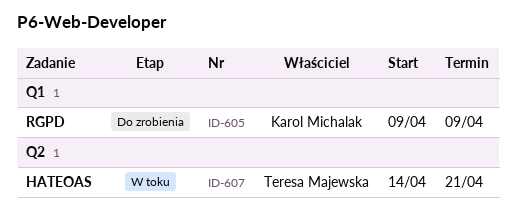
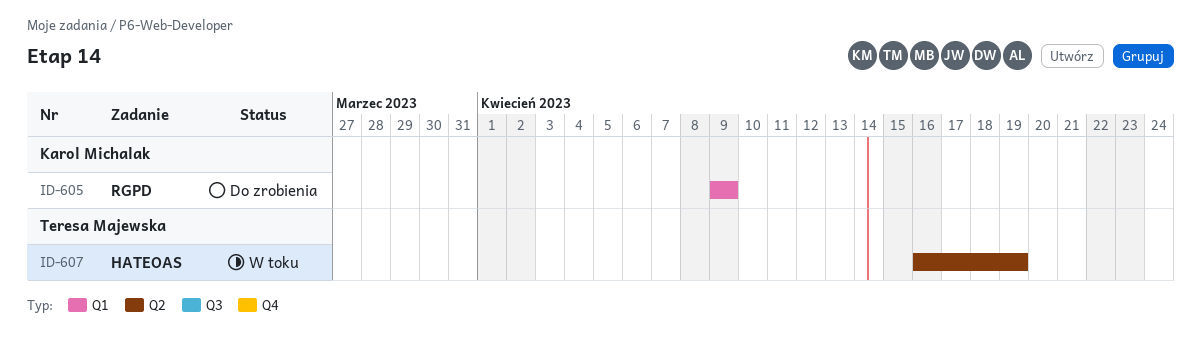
ID-607, start: Apr 14 -> Apr 16
ID-607, due: Apr 21 -> Apr 19

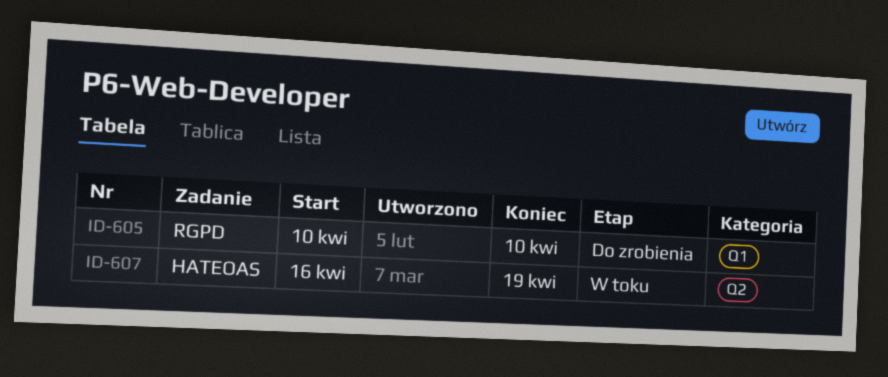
ID-605, start: Apr 9 -> Apr 10
ID-605, due: Apr 9 -> Apr 10

